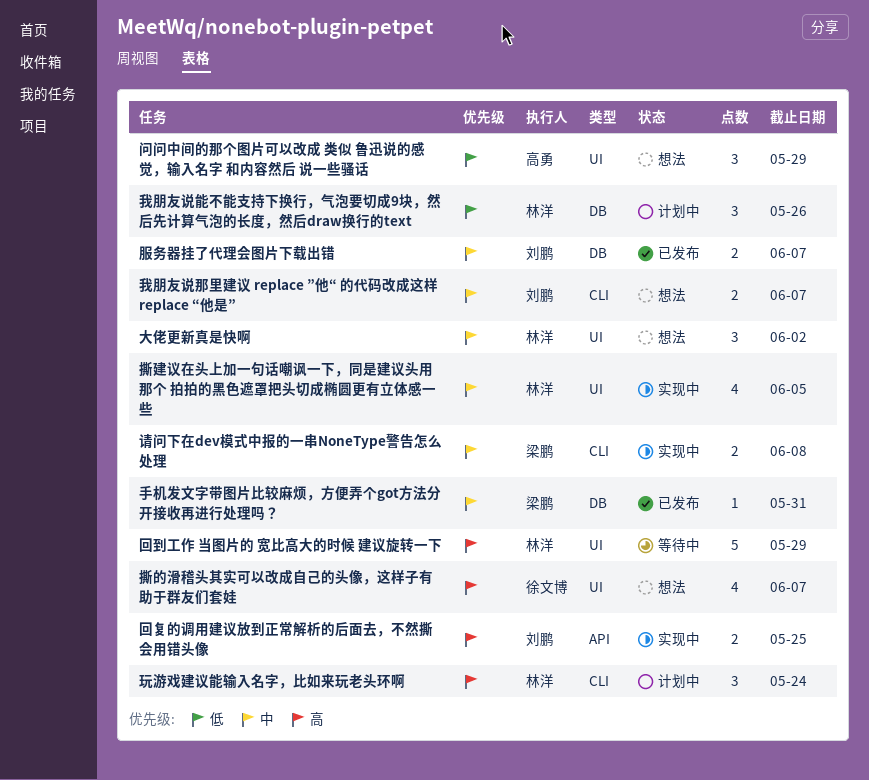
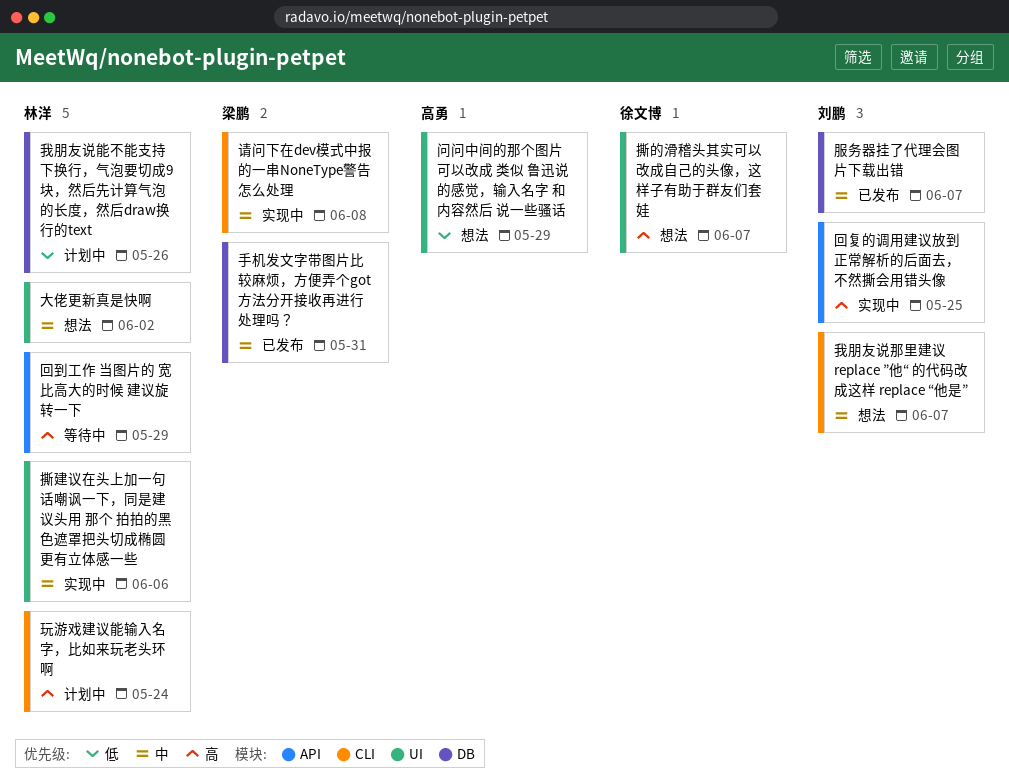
回到工作 当图片的 宽比高大的时候 建议旋转一下, label: UI -> API
撕建议在头上加一句话嘲讽一下，同是建议头用 那个 拍拍的黑色遮罩把头切成椭圆更有立体感一些, due: Jun 5 -> Jun 6

